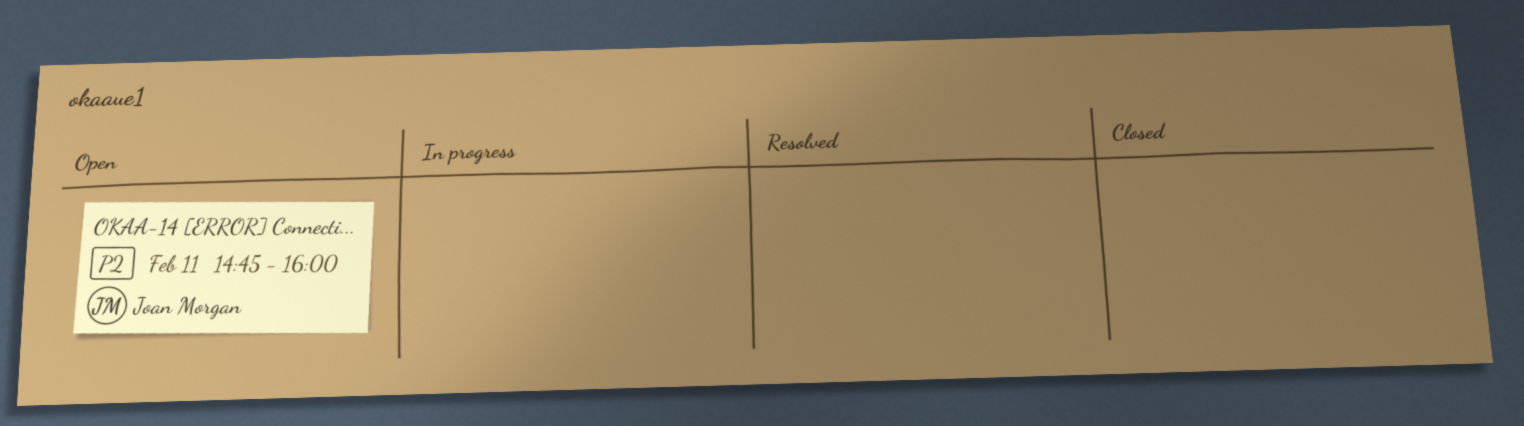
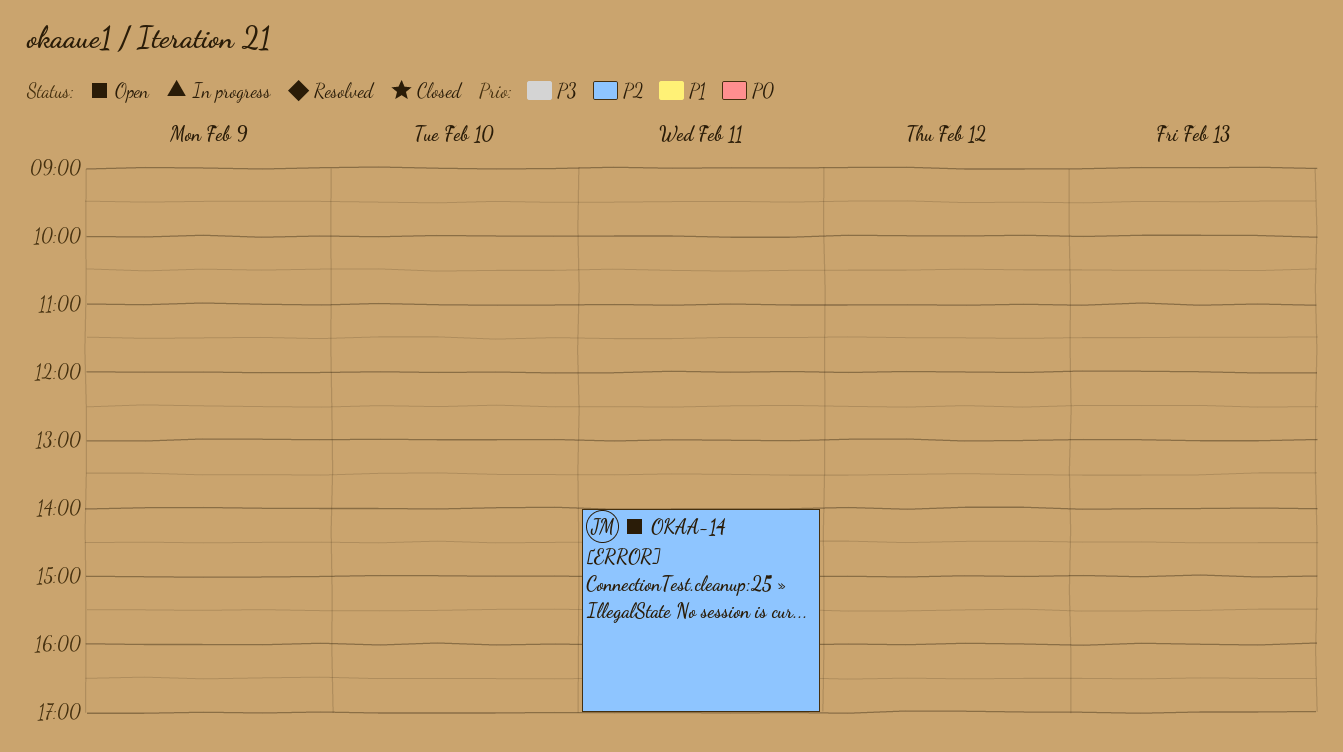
OKAA-14, begins: 14:45 -> 14:00
OKAA-14, ends: 16:00 -> 17:00

